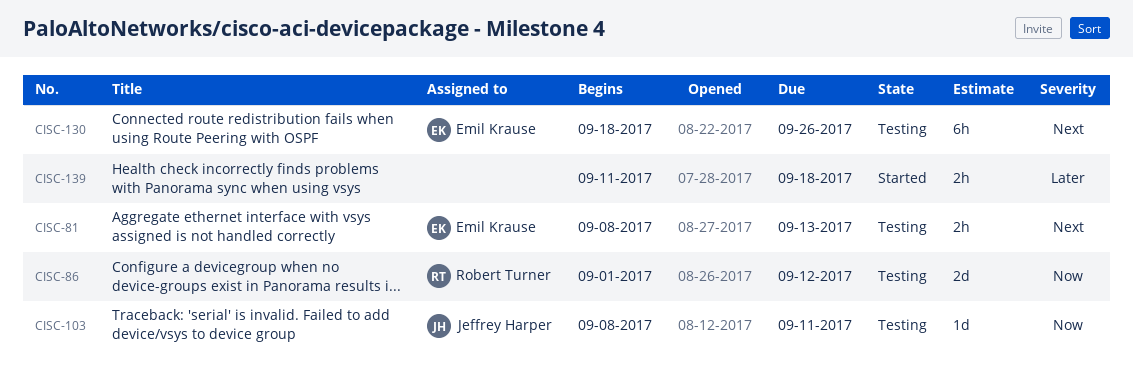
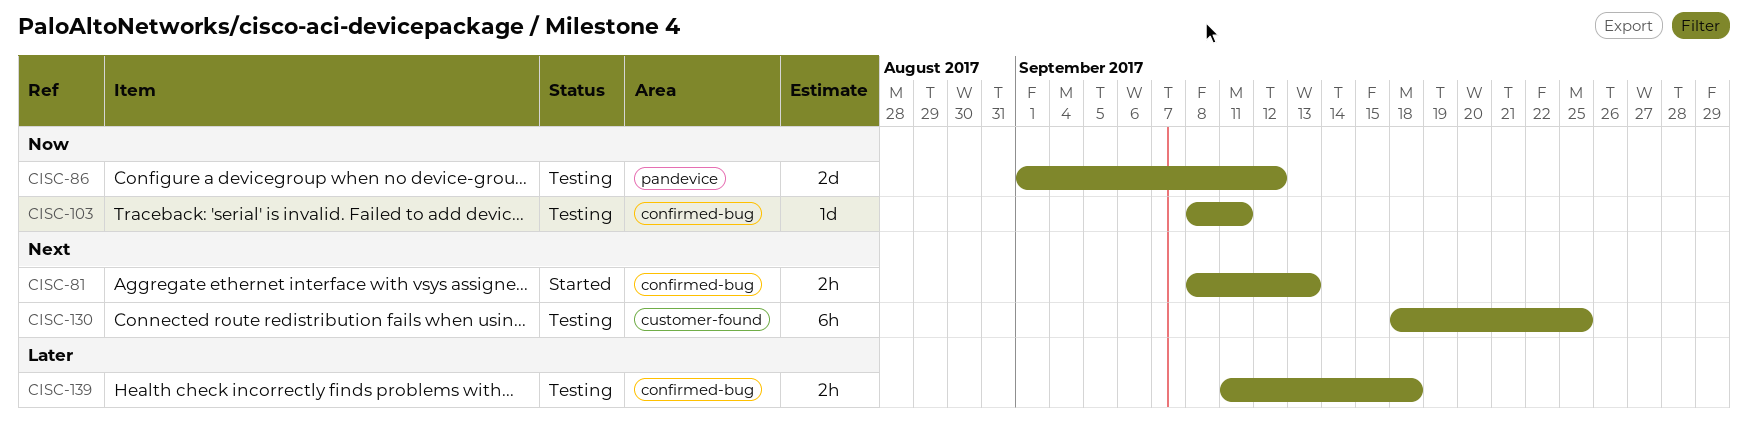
CISC-81, status: Testing -> Started
CISC-130, due: Sep 26 -> Sep 25
CISC-139, status: Started -> Testing

